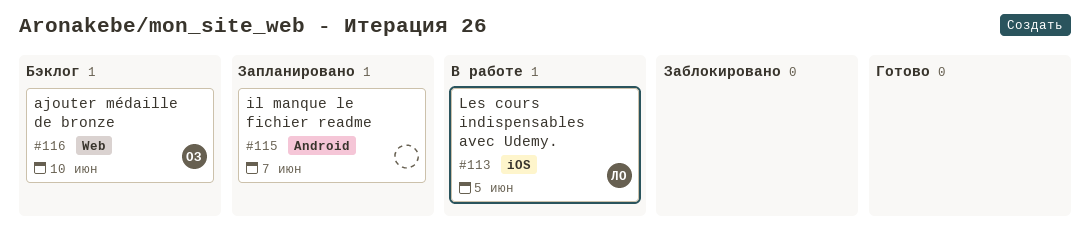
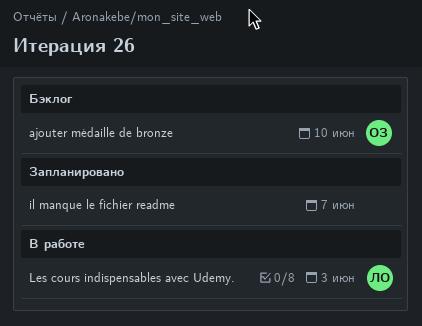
Les cours indispensables avec Udemy., due: Jun 5 -> Jun 3

